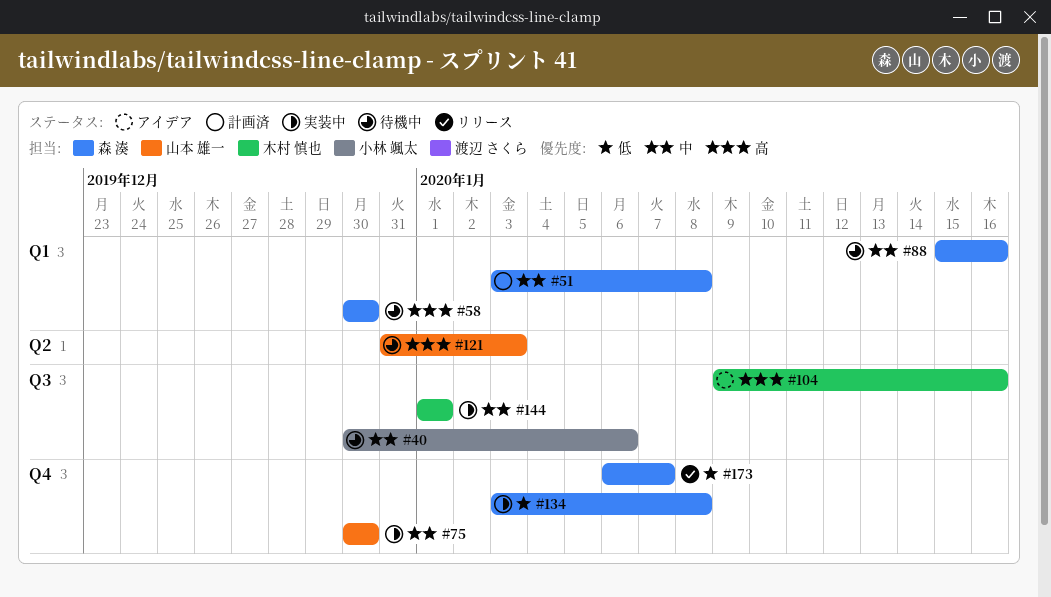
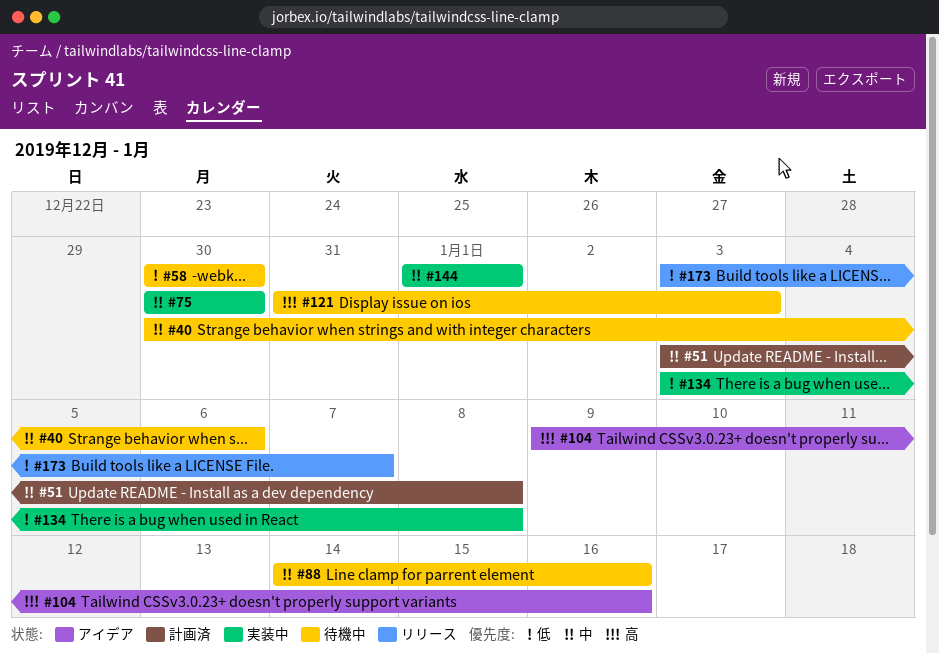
#58, priority: 高 -> 低
#88, start: Jan 15 -> Jan 14
#173, start: Jan 6 -> Jan 3

